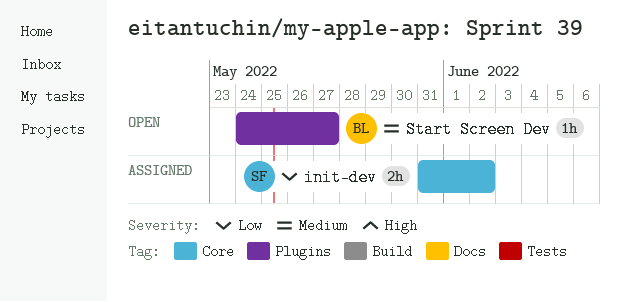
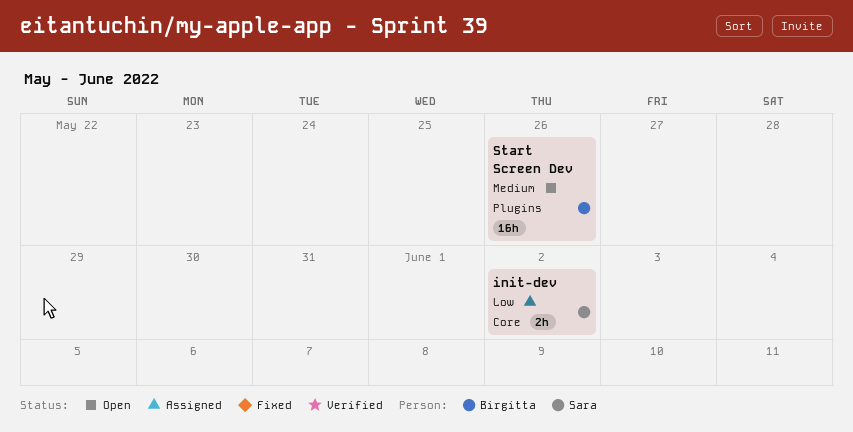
Start Screen Dev, estimate: 1h -> 16h
Start Screen Dev, due: May 27 -> May 26

